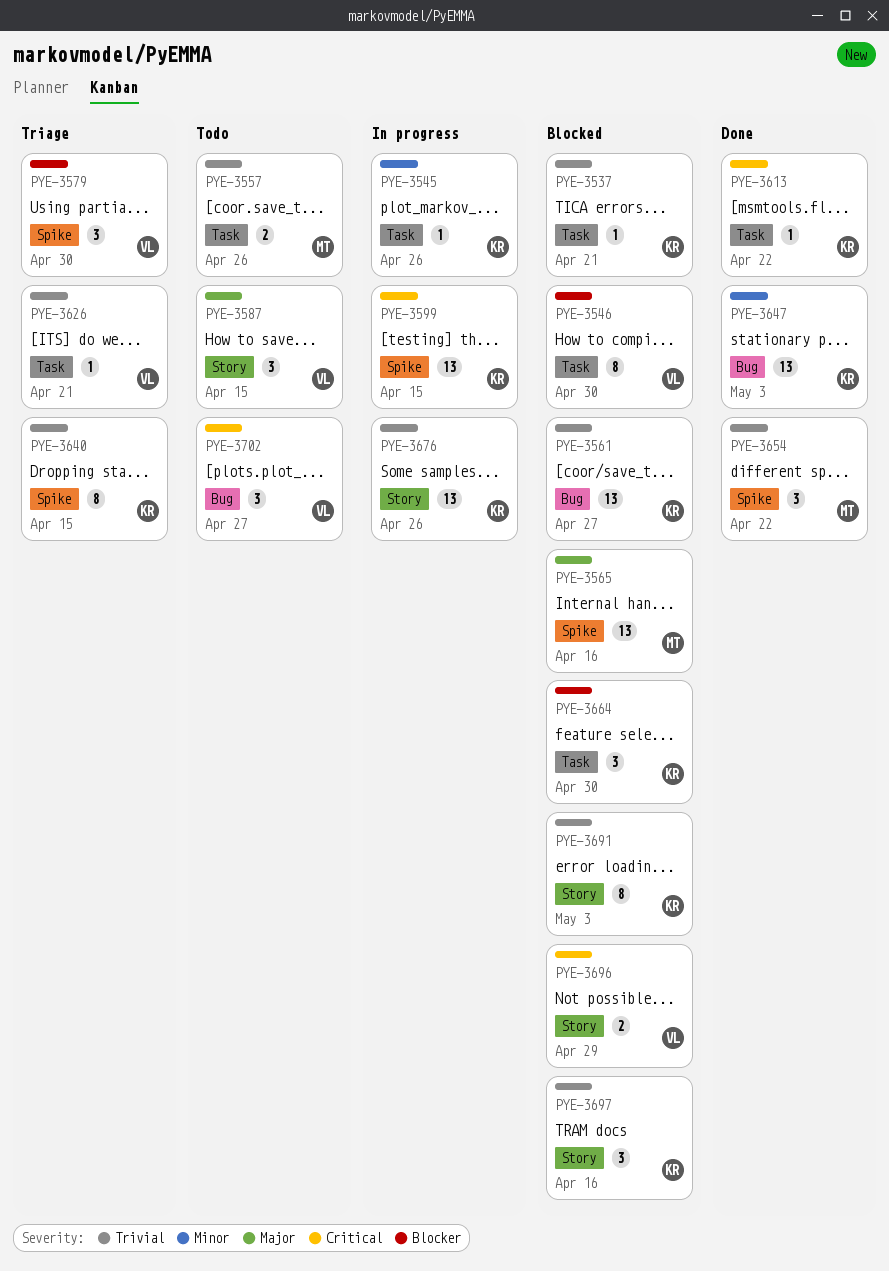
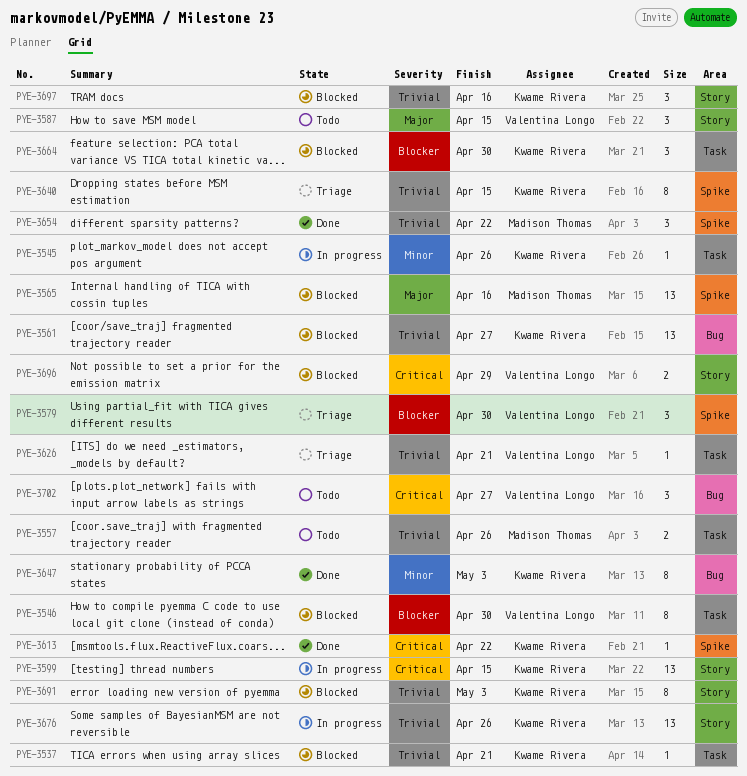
PYE-3599, label: Spike -> Story
PYE-3613, label: Task -> Spike
PYE-3647, estimate: 13 -> 8

